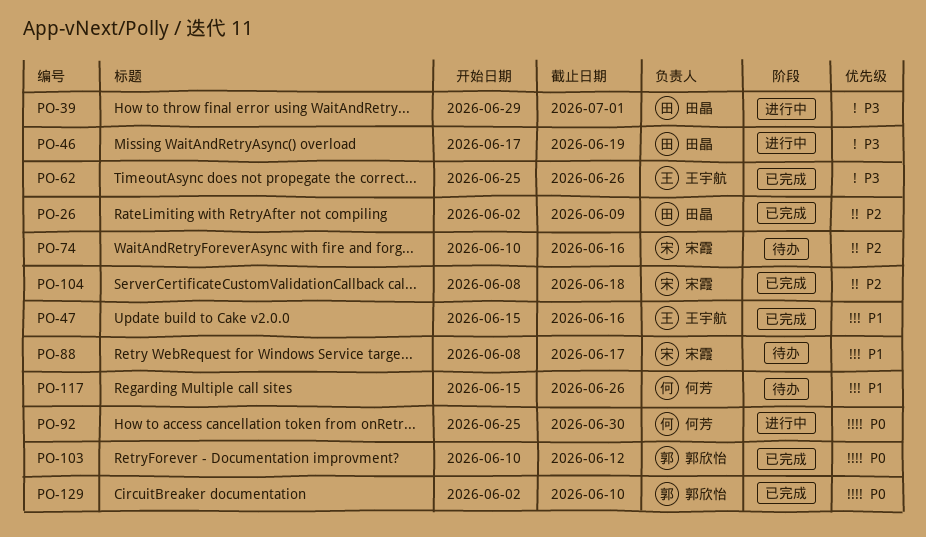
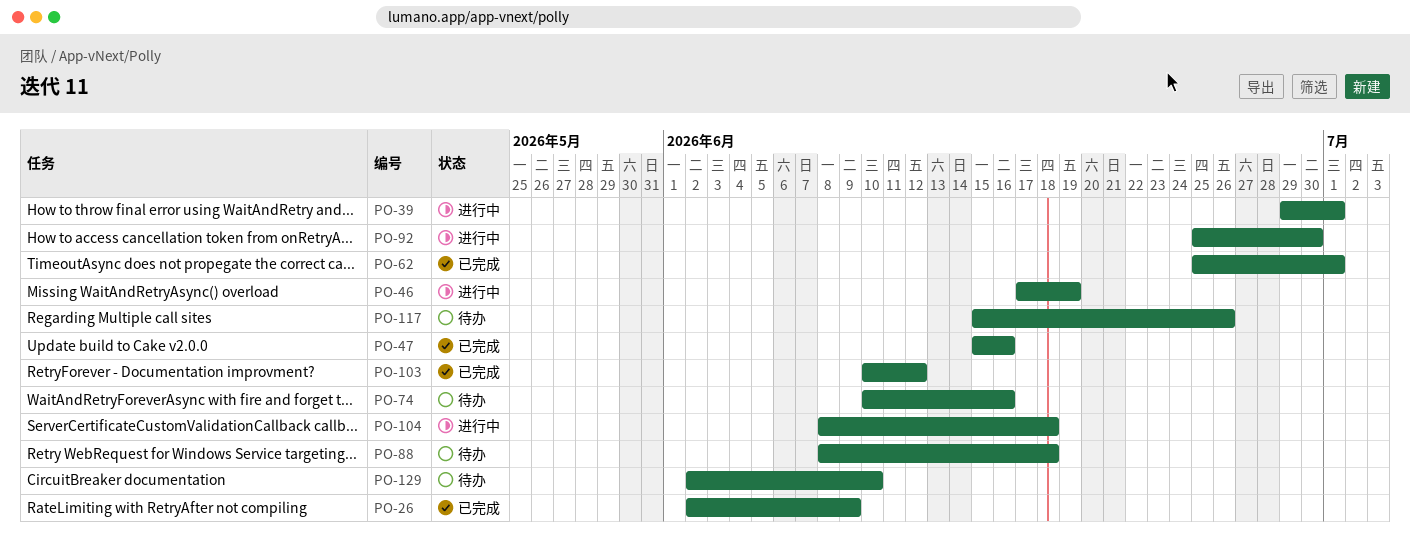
PO-62, due: Jun 26 -> Jul 1
PO-88, due: Jun 17 -> Jun 18
PO-104, status: 已完成 -> 进行中
PO-129, status: 已完成 -> 待办

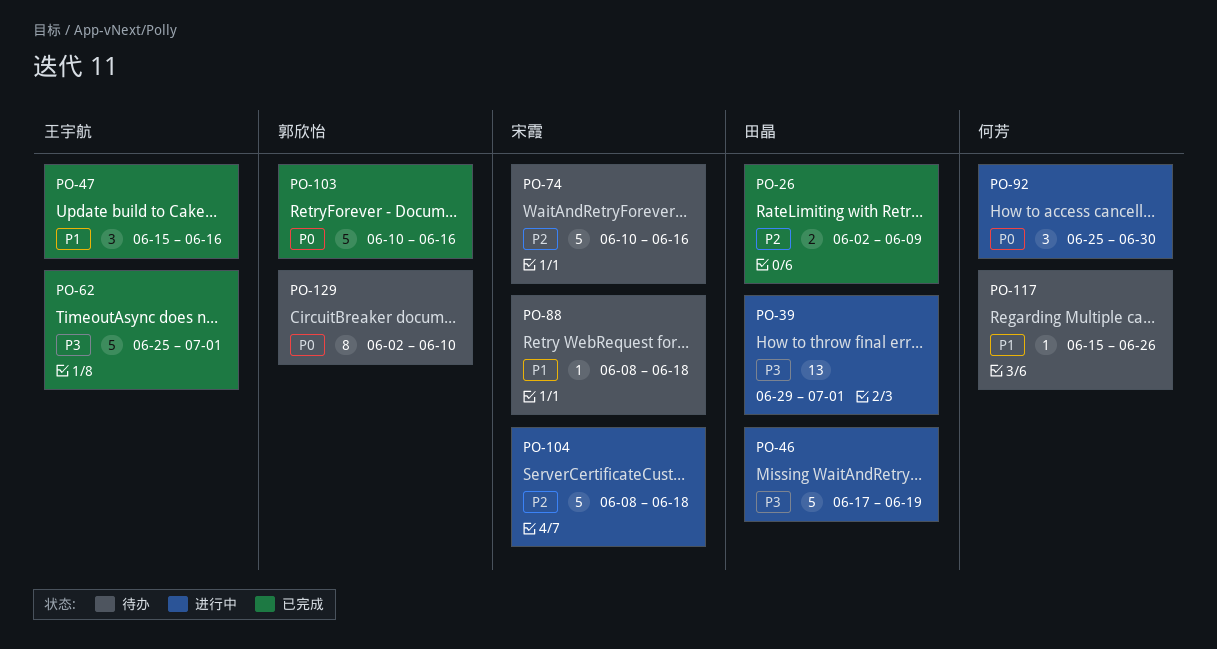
PO-103, due: Jun 12 -> Jun 16

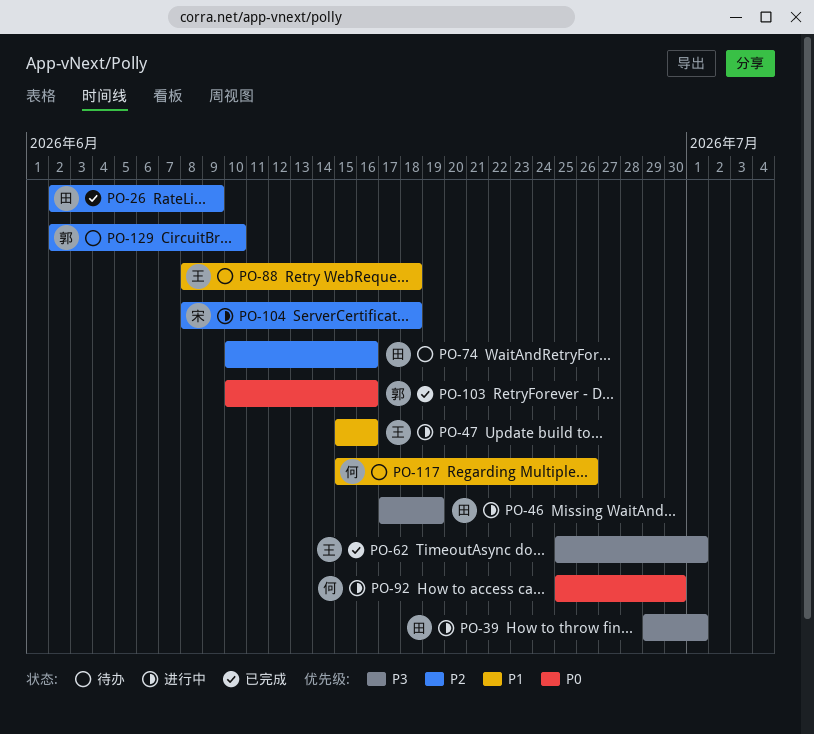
PO-47, status: 已完成 -> 进行中
PO-74, owner: 宋霞 -> 田晶
PO-88, owner: 宋霞 -> 王宇航
PO-129, priority: P0 -> P2

